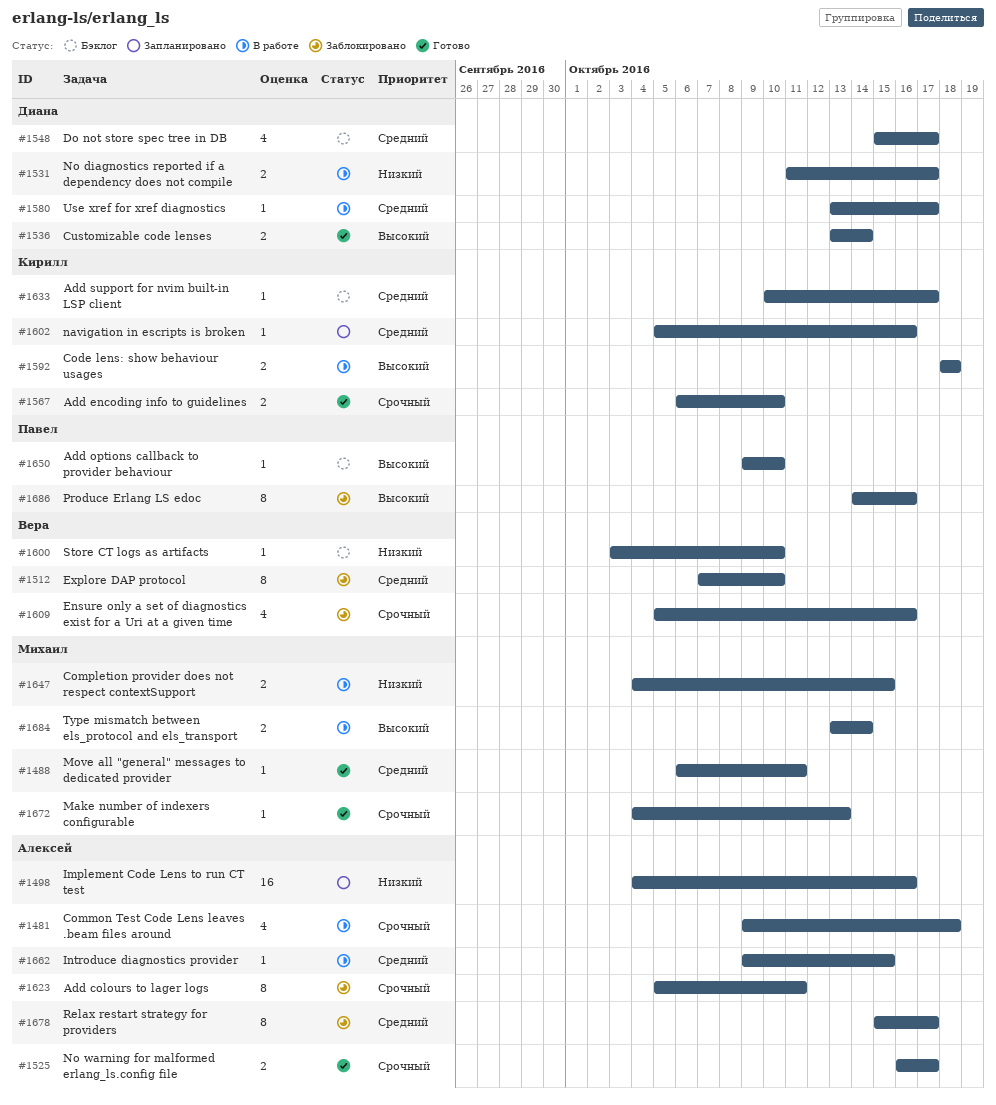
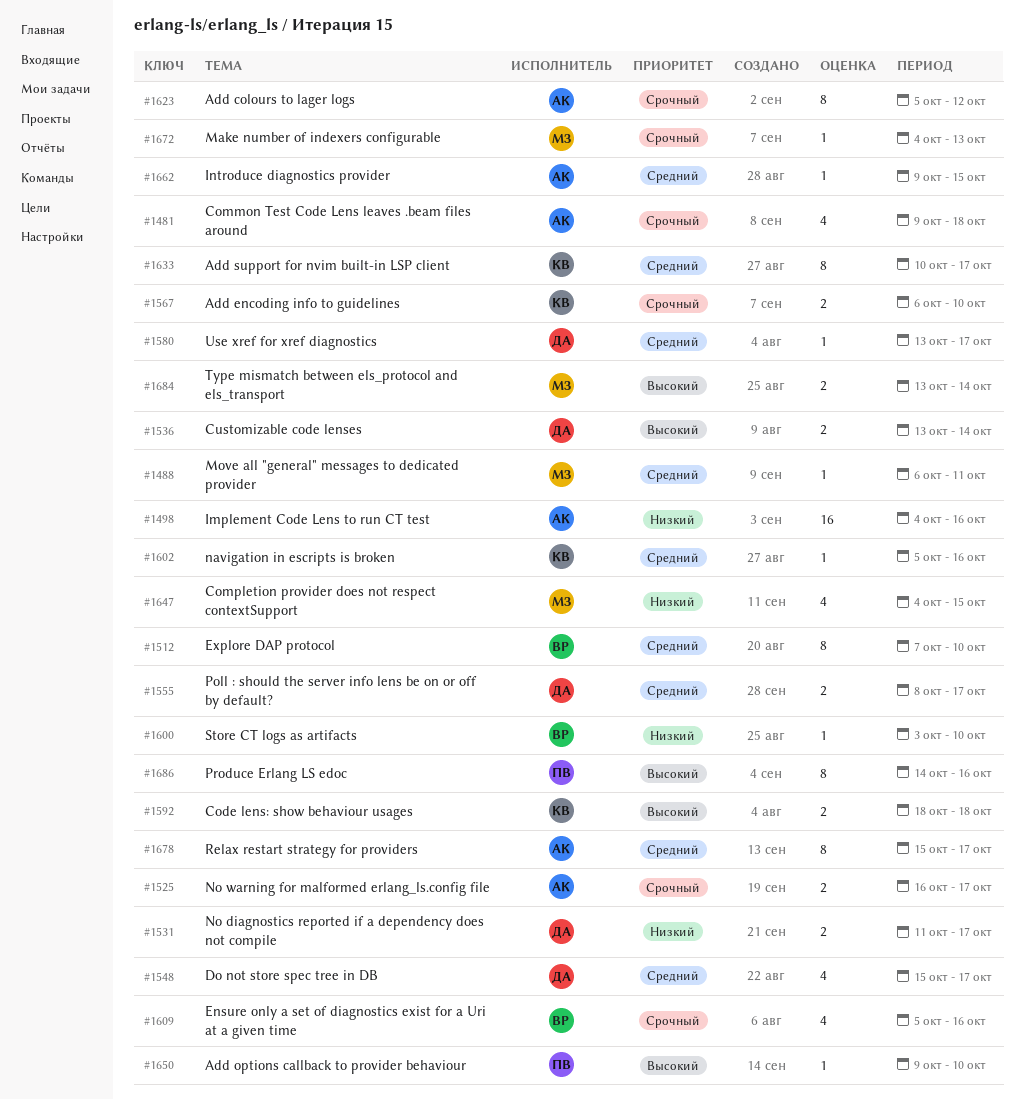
#1555: none -> present
#1623, due: Oct 11 -> Oct 12
#1633, estimate: 1 -> 8
#1647, estimate: 2 -> 4

